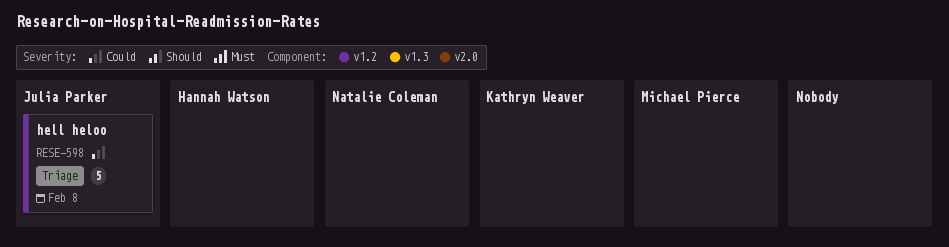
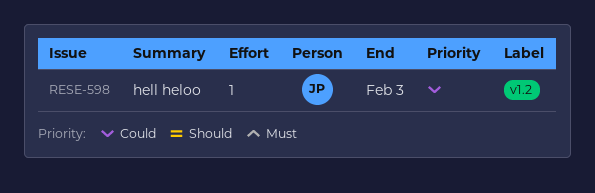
RESE-598, estimate: 5 -> 1
RESE-598, due: Feb 8 -> Feb 3

